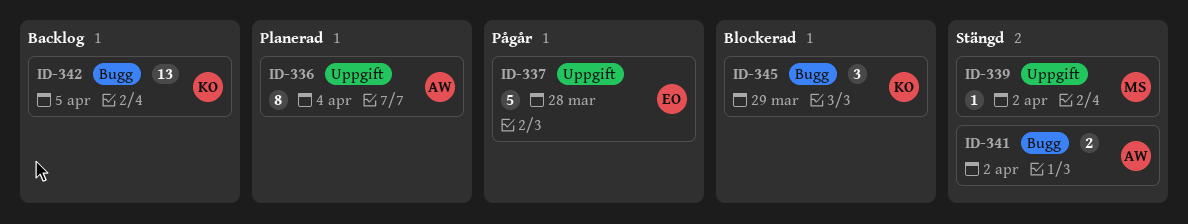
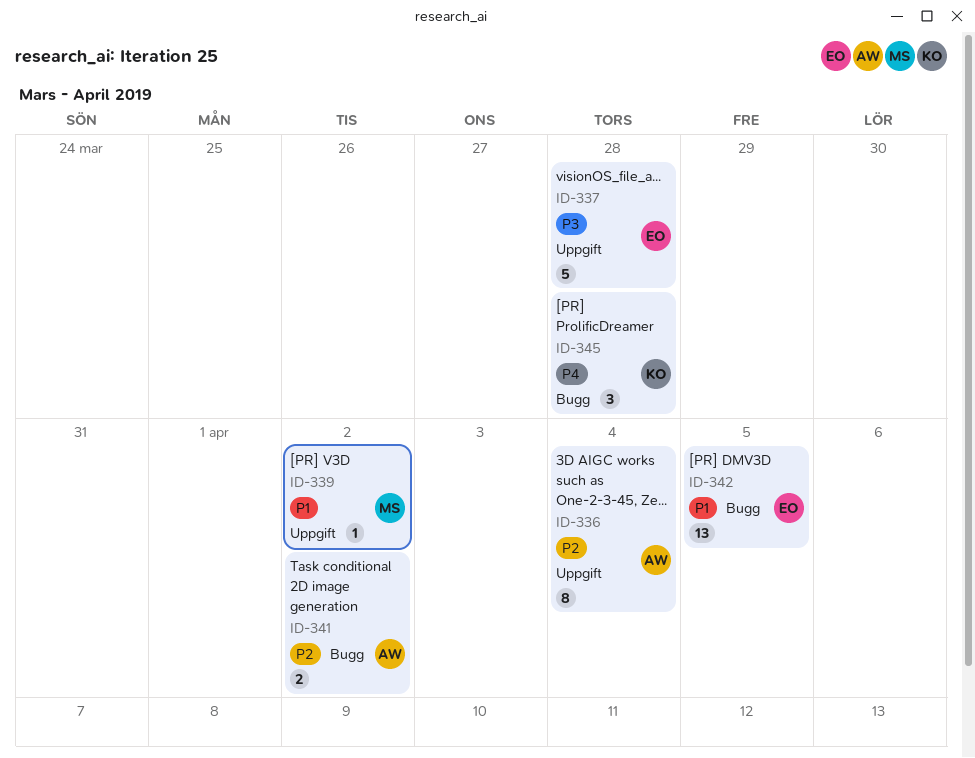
ID-342, owner: KO -> EO
ID-345, due: Mar 29 -> Mar 28

